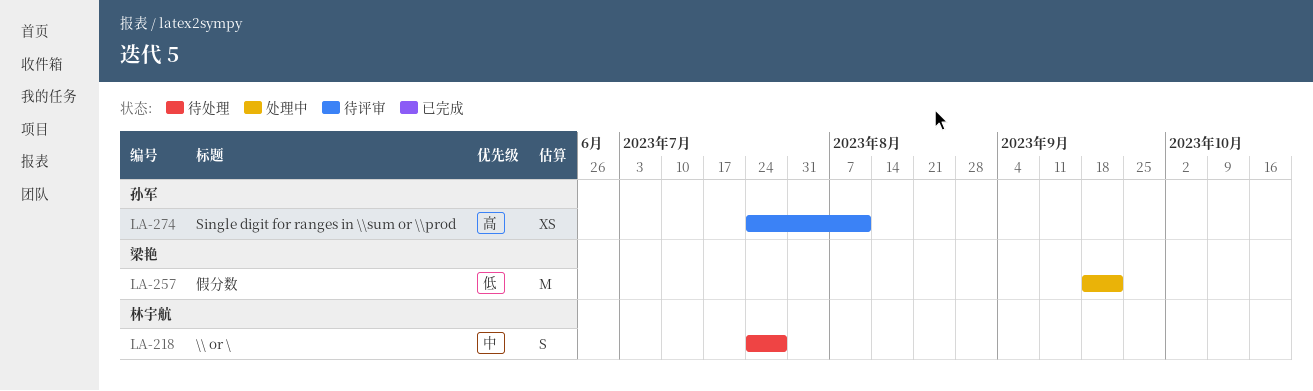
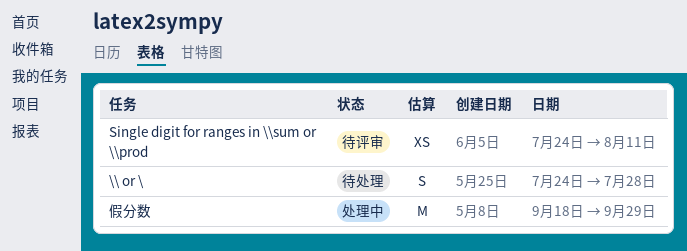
假分数, due: Sep 22 -> Sep 29

